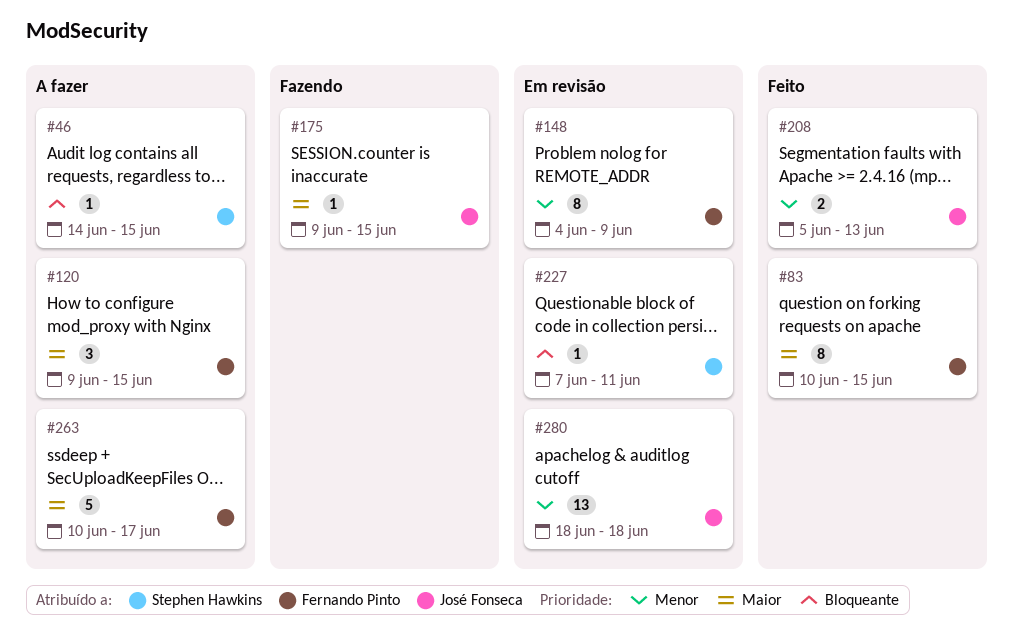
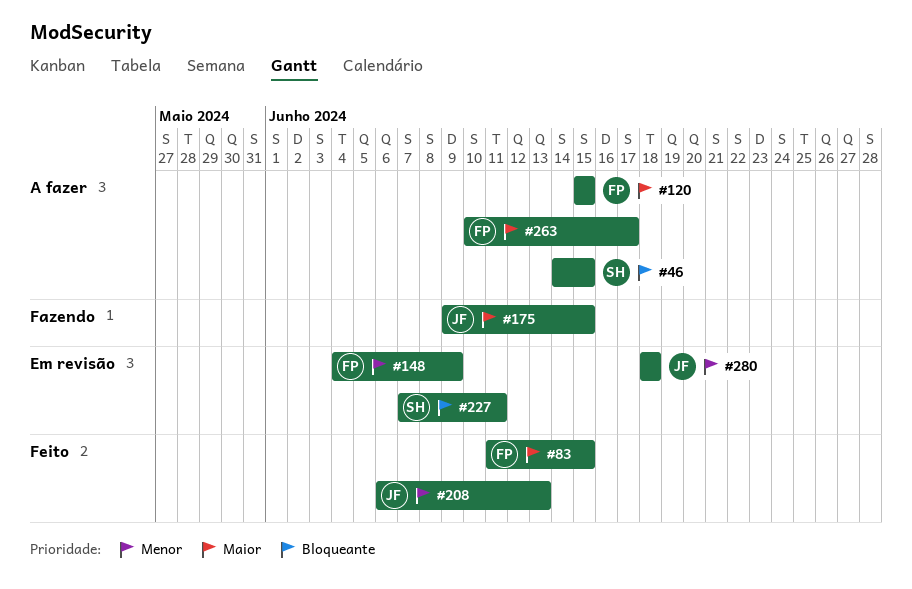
#83, start: Jun 10 -> Jun 11
#120, start: Jun 9 -> Jun 15
#208, start: Jun 5 -> Jun 6

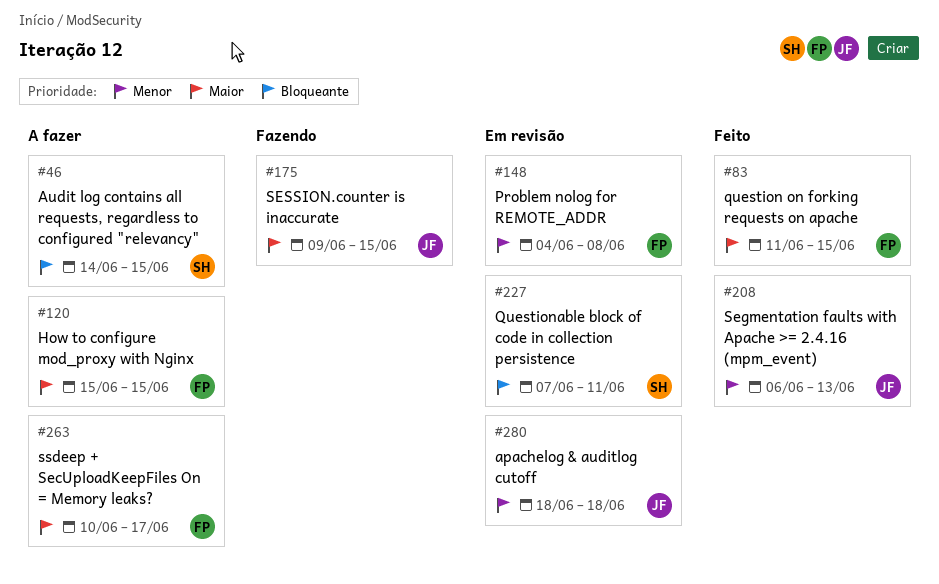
#148, due: Jun 9 -> Jun 8

